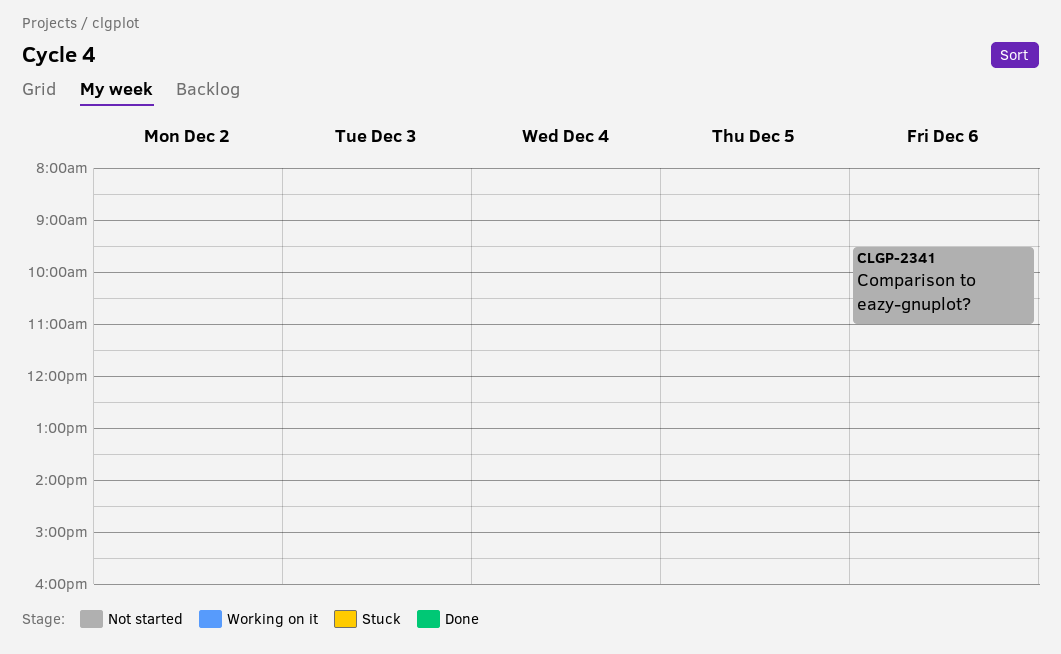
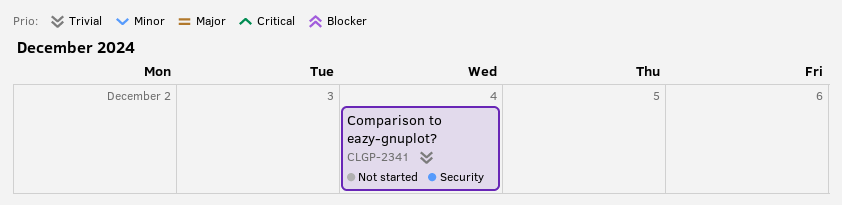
CLGP-2341, day: Dec 6 -> Dec 4

